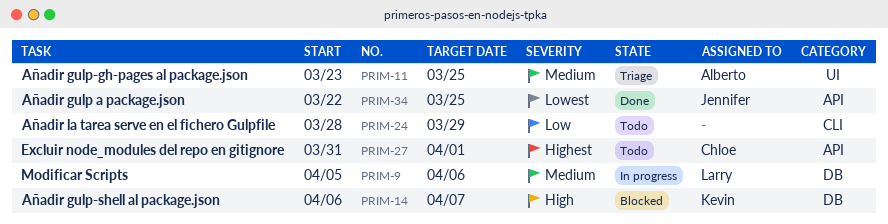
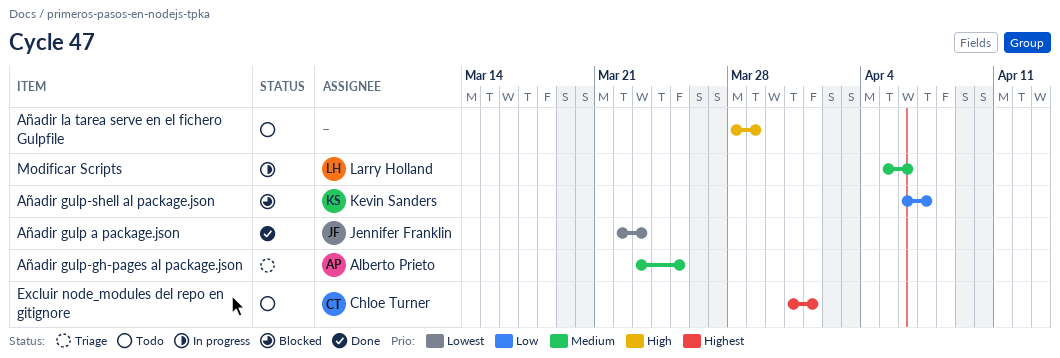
Añadir gulp a package.json, due: Mar 25 -> Mar 23
Añadir gulp-shell al package.json, priority: High -> Low
Añadir la tarea serve en el fichero Gulpfile, priority: Low -> High

